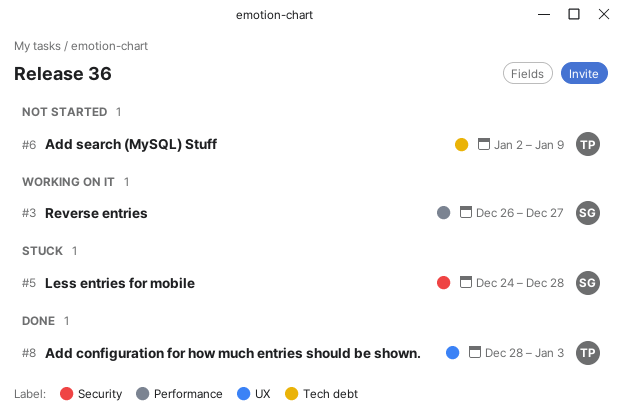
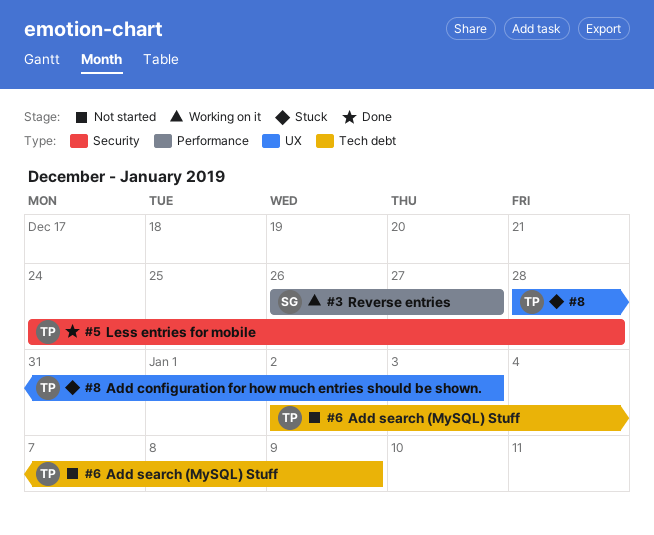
#5, status: Stuck -> Done
#5, owner: SG -> TP
#8, status: Done -> Stuck

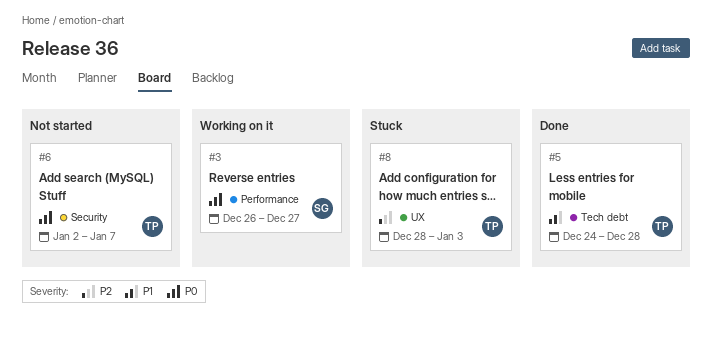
#5, label: Security -> Tech debt
#6, label: Tech debt -> Security
#6, due: Jan 9 -> Jan 7

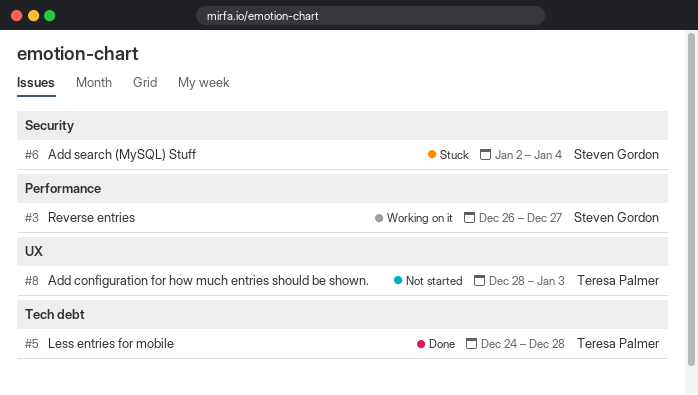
#6, status: Not started -> Stuck
#6, owner: Teresa Palmer -> Steven Gordon
#6, due: Jan 7 -> Jan 4
#8, status: Stuck -> Not started

